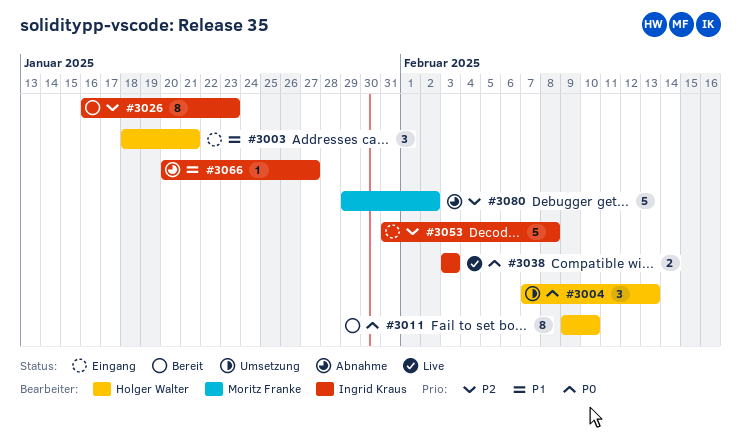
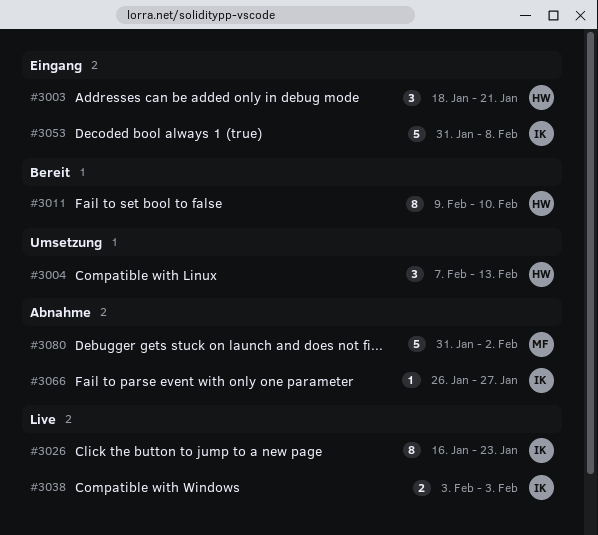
#3026, status: Bereit -> Live
#3066, start: Jan 20 -> Jan 26
#3080, start: Jan 29 -> Jan 31

